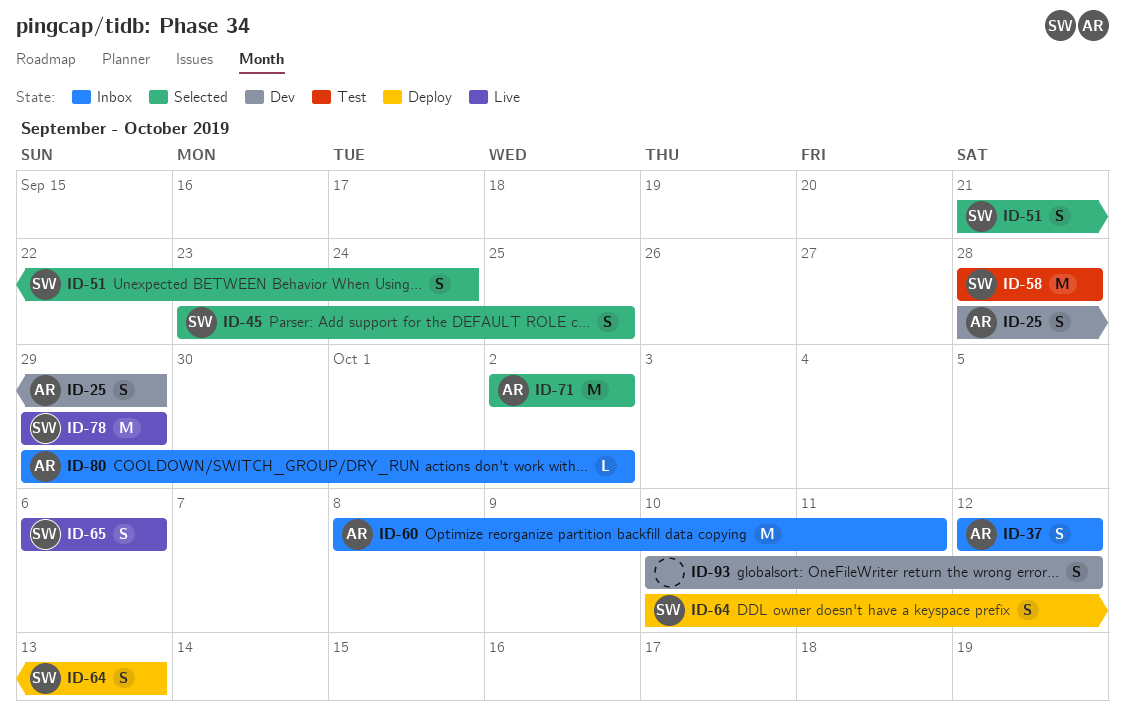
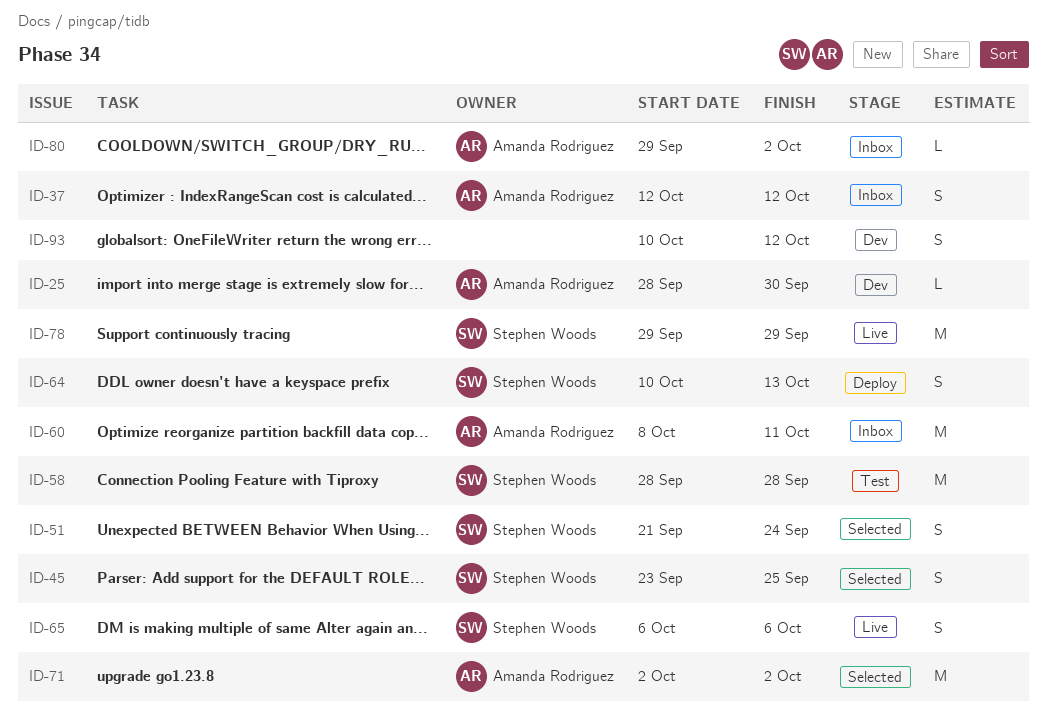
ID-25, estimate: S -> L
ID-25, due: Sep 29 -> Sep 30

